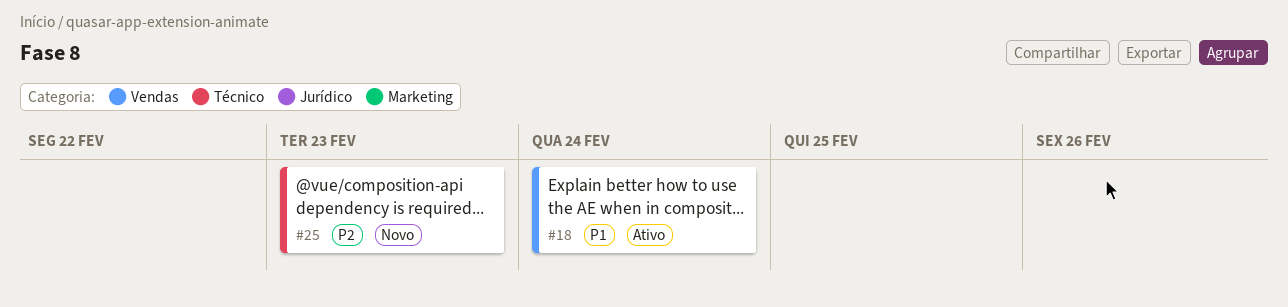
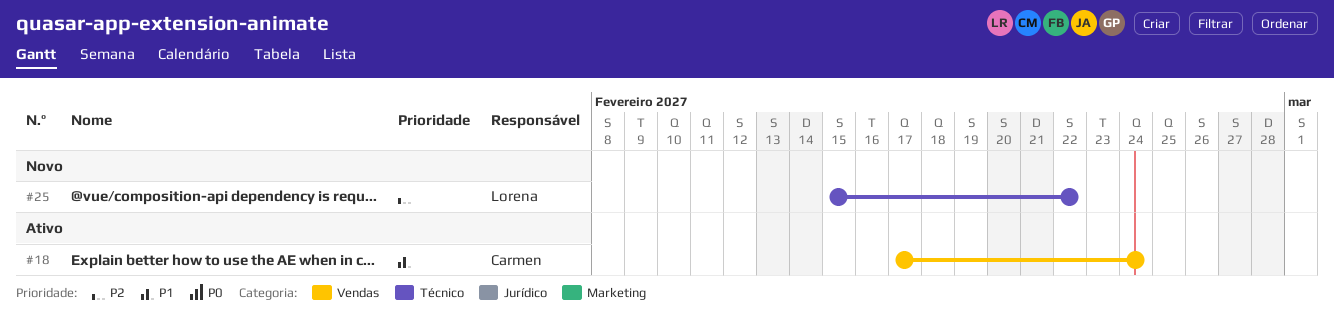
#25, due: Feb 23 -> Feb 22

